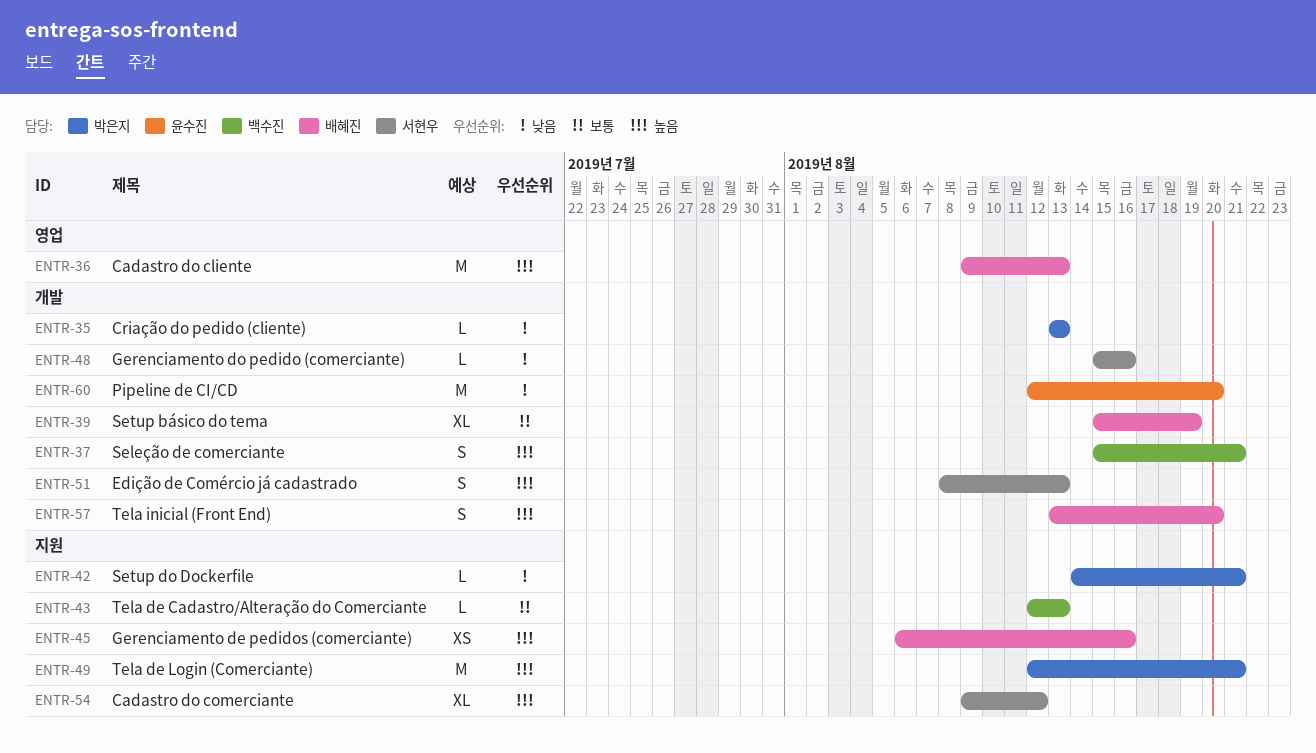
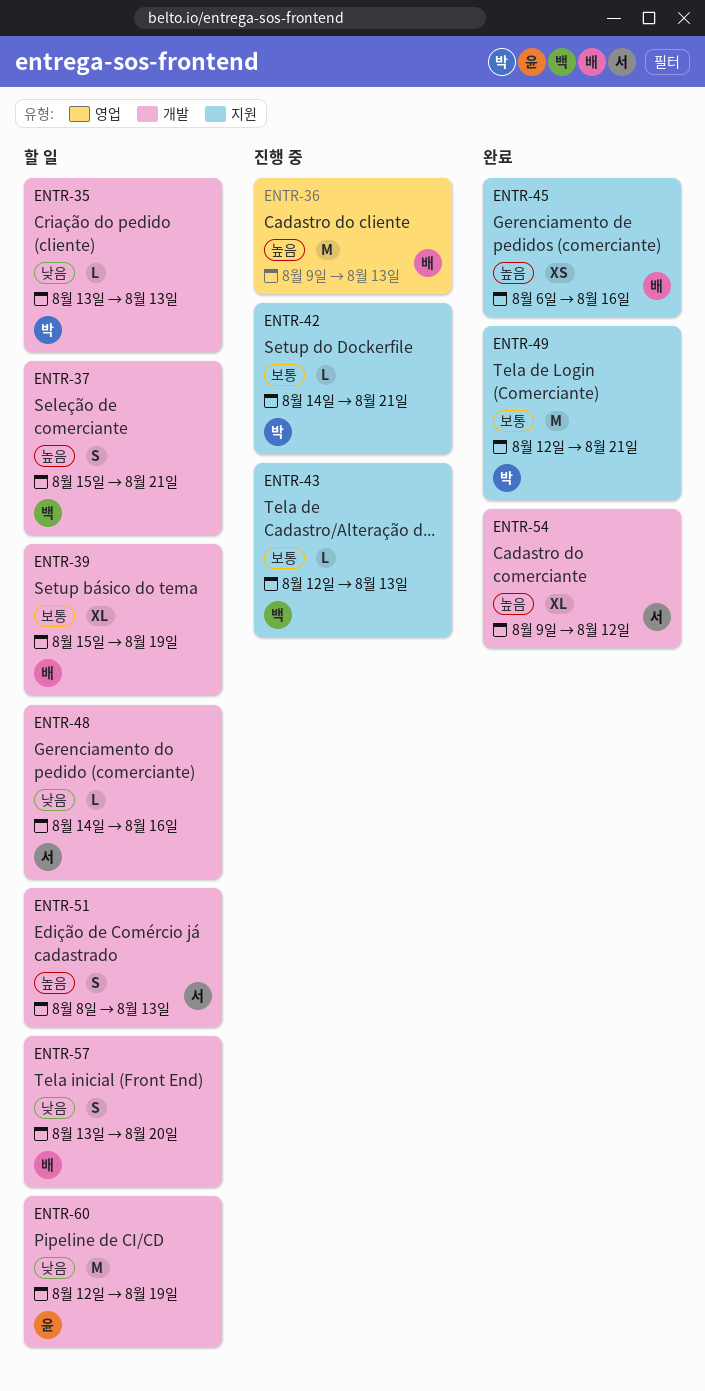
ENTR-42, priority: 낮음 -> 보통
ENTR-48, start: Aug 15 -> Aug 14
ENTR-49, priority: 높음 -> 보통
ENTR-54, label: 지원 -> 개발
ENTR-57, priority: 높음 -> 낮음
ENTR-60, due: Aug 20 -> Aug 19

